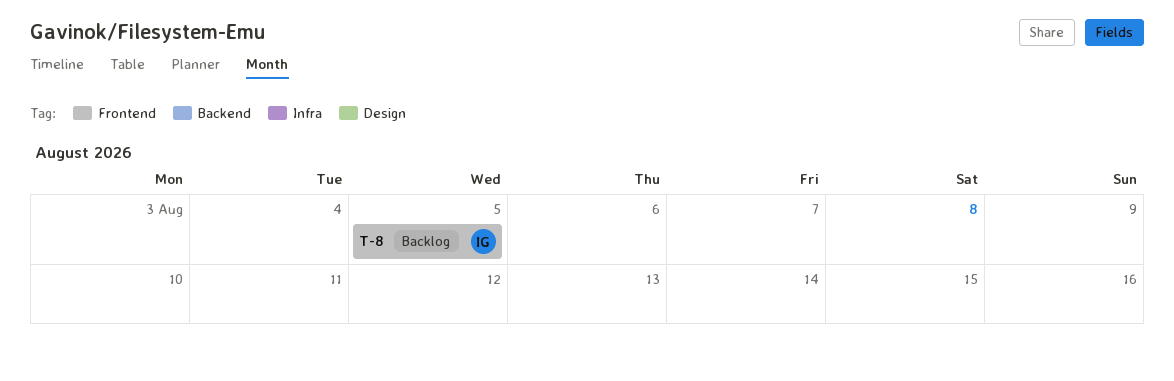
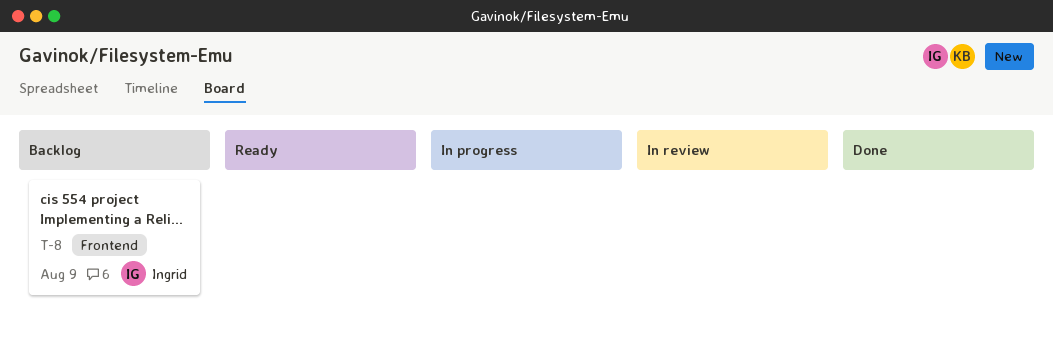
T-8, due: Aug 5 -> Aug 9

